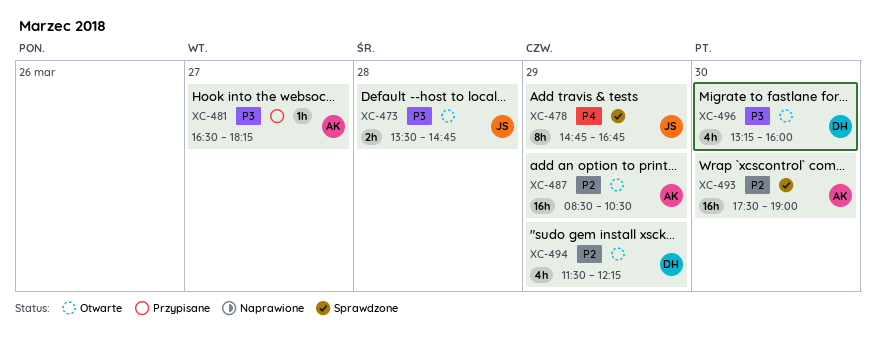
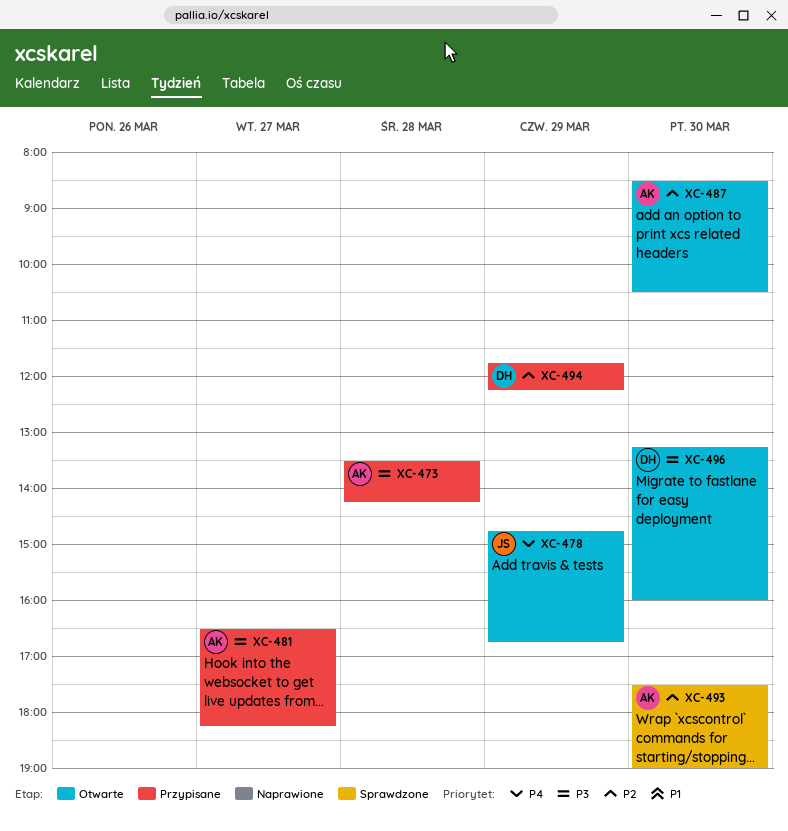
XC-473, status: Otwarte -> Przypisane
XC-473, owner: JS -> AK
XC-473, ends: 14:45 -> 14:15
XC-478, status: Sprawdzone -> Otwarte
XC-487, day: Mar 29 -> Mar 30
XC-494, status: Otwarte -> Przypisane
XC-494, begins: 11:30 -> 11:45

